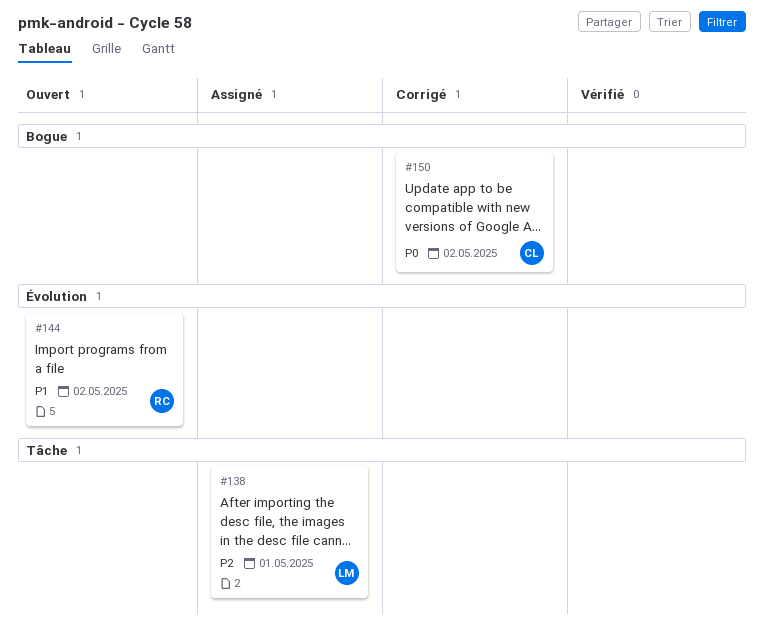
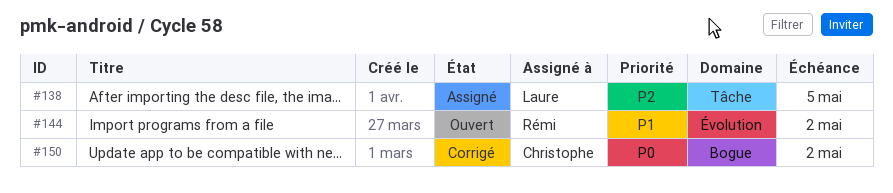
#138, due: May 1 -> May 5

